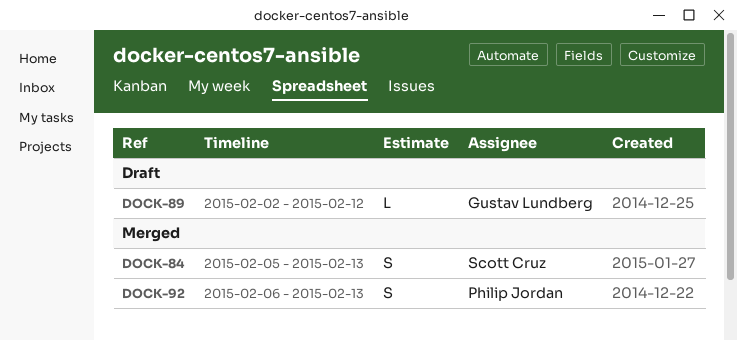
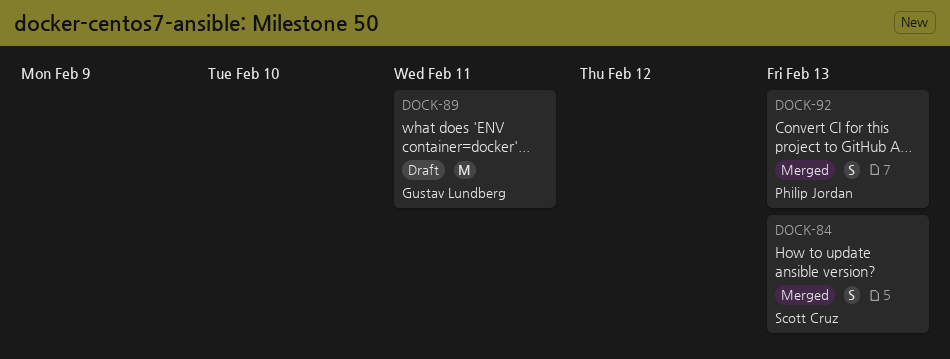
DOCK-89, estimate: L -> M
DOCK-89, due: Feb 12 -> Feb 11

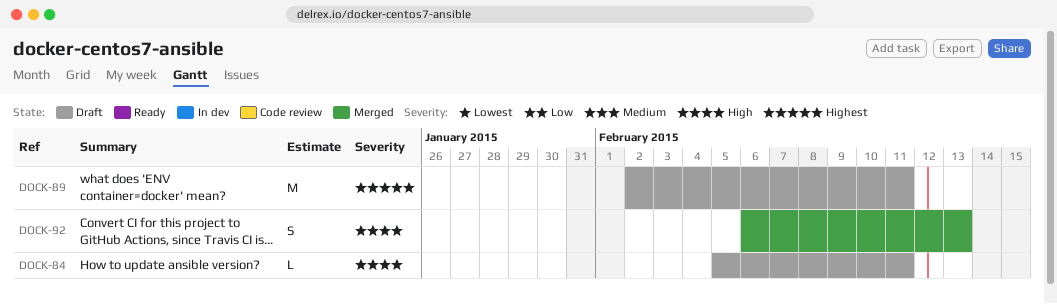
DOCK-84, status: Merged -> Draft
DOCK-84, estimate: S -> L
DOCK-84, due: Feb 13 -> Feb 11

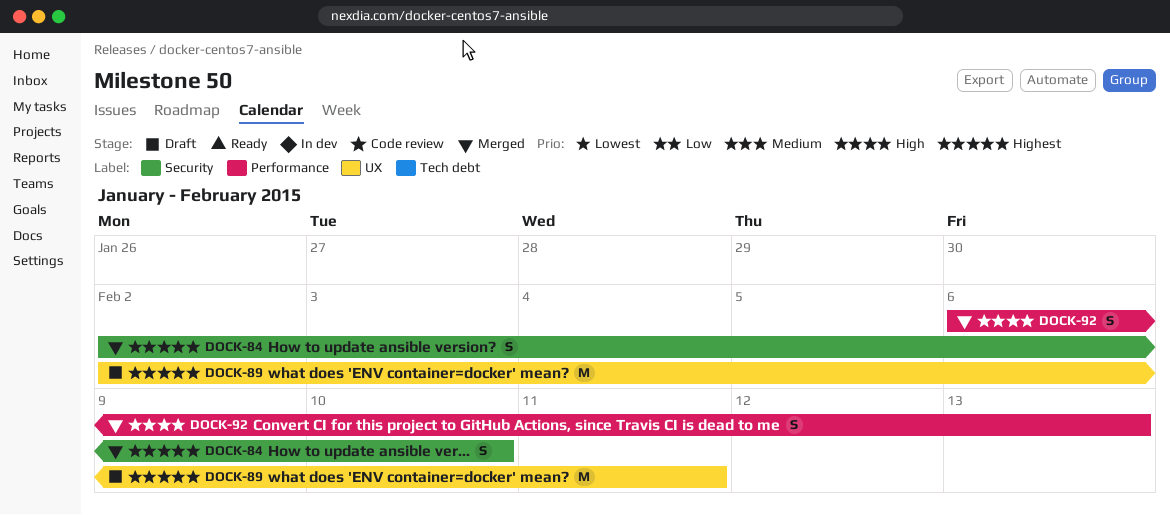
DOCK-84, status: Draft -> Merged
DOCK-84, priority: High -> Highest
DOCK-84, estimate: L -> S
DOCK-84, start: Feb 5 -> Feb 2
DOCK-84, due: Feb 11 -> Feb 10

